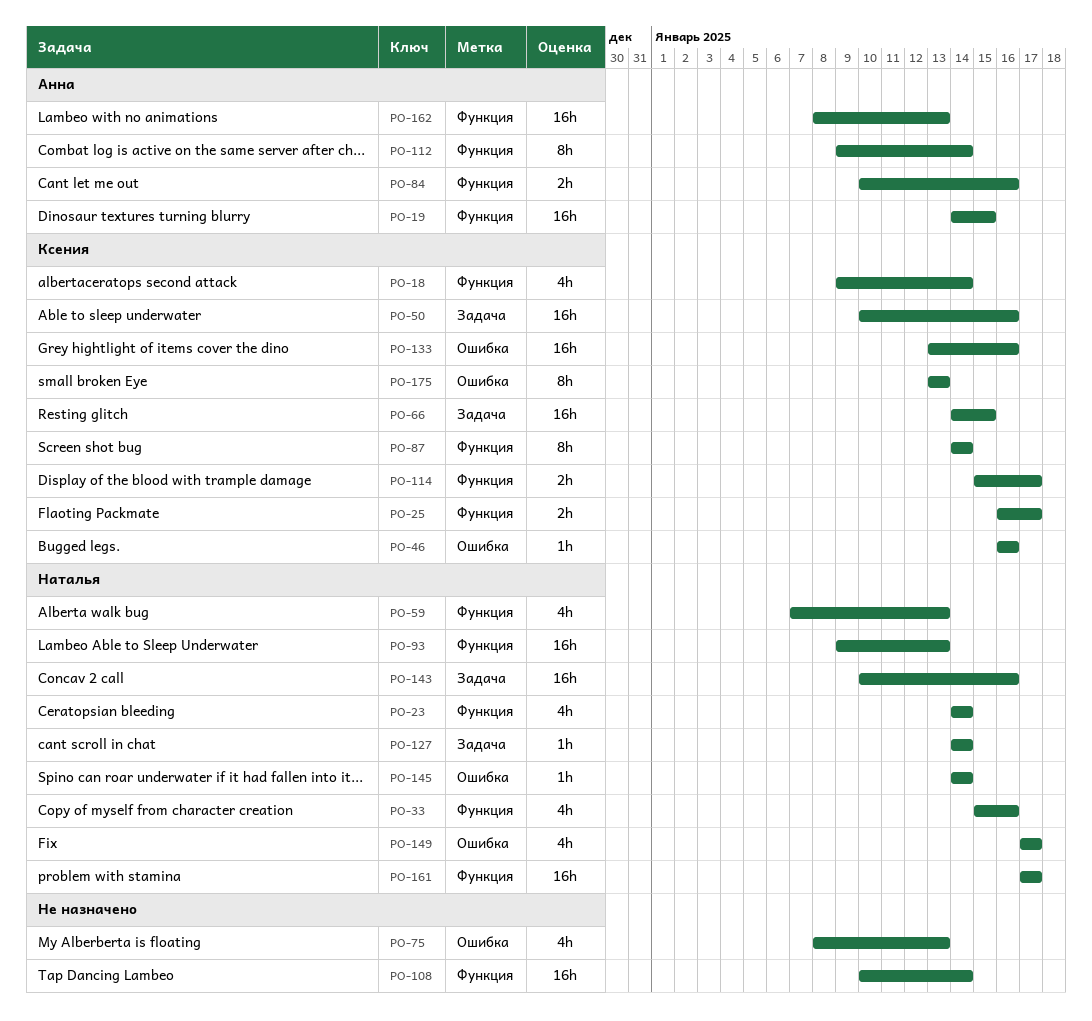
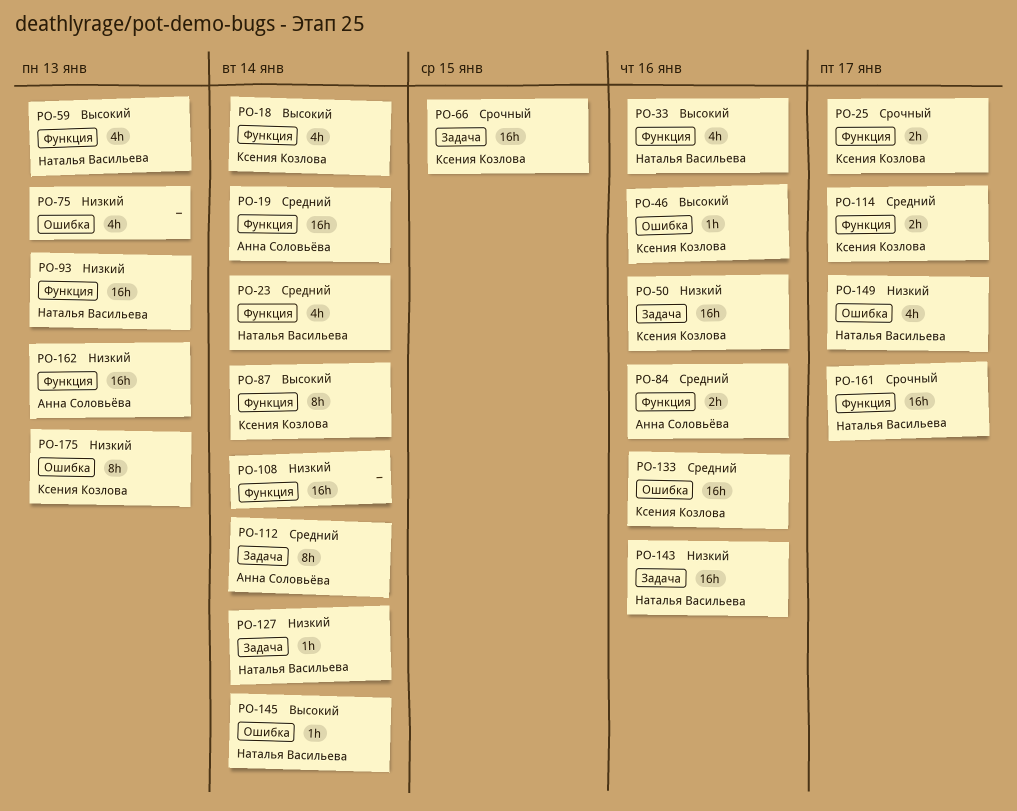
PO-19, due: Jan 15 -> Jan 14
PO-112, label: Функция -> Задача

